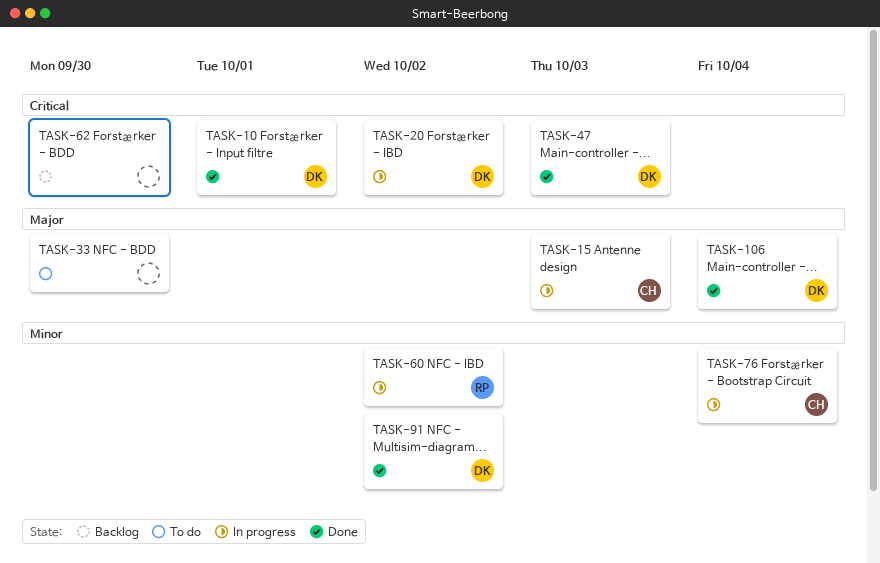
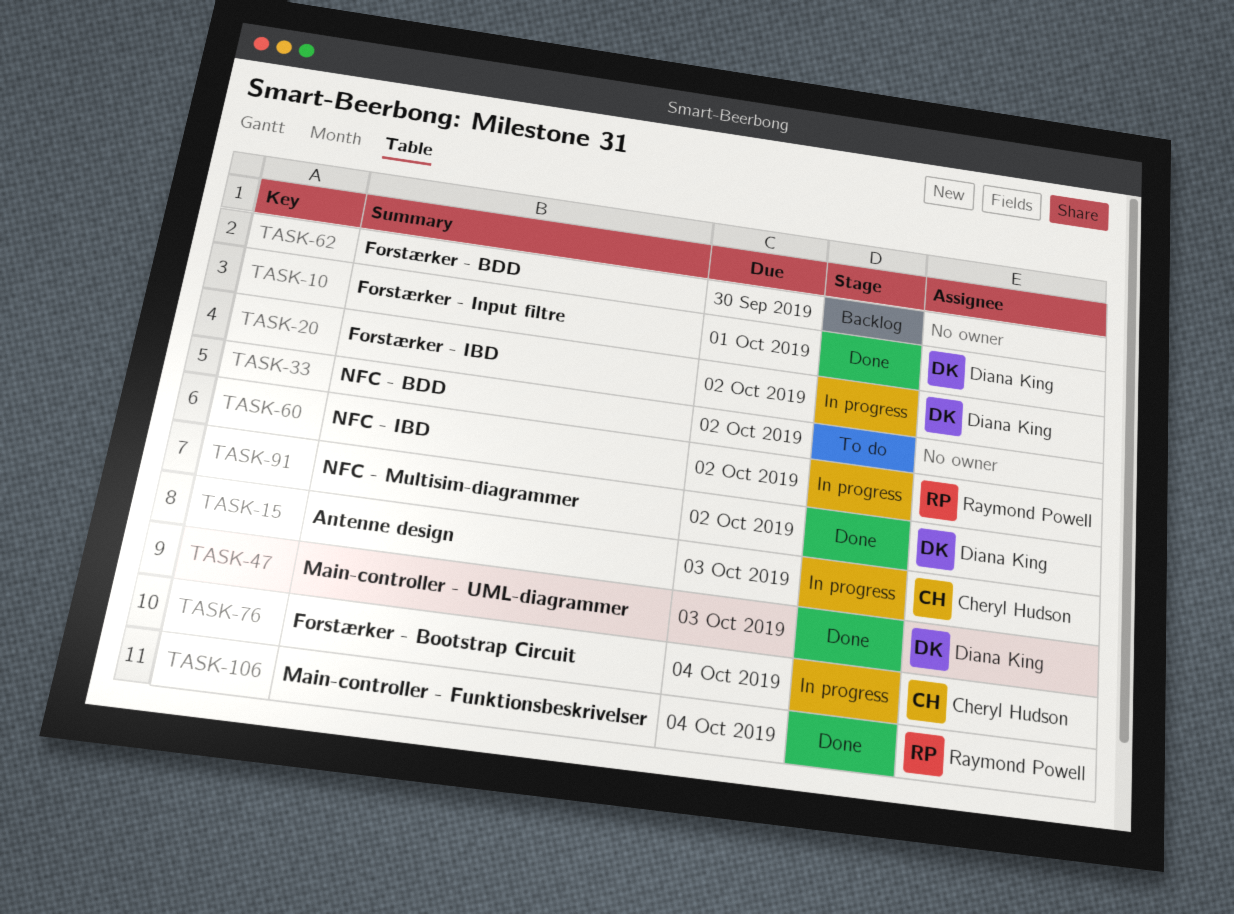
TASK-33, due: Sep 30 -> Oct 2
TASK-106, owner: Diana King -> Raymond Powell

